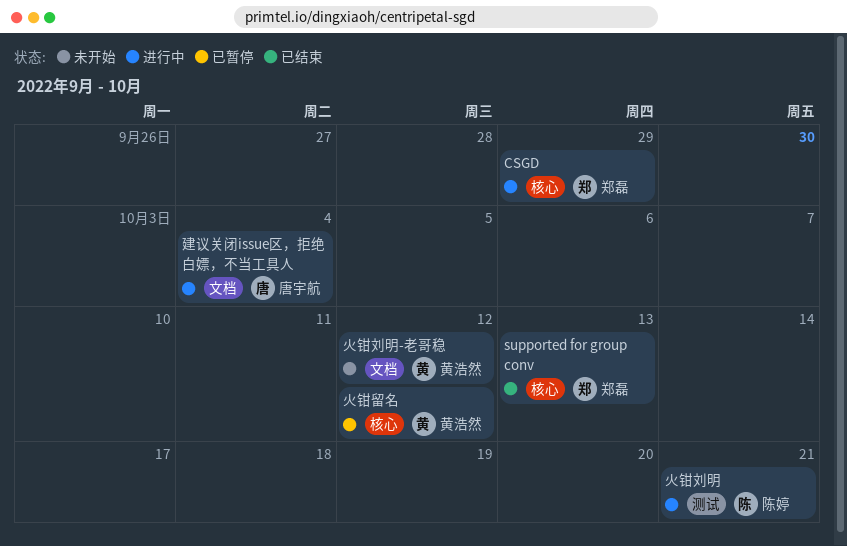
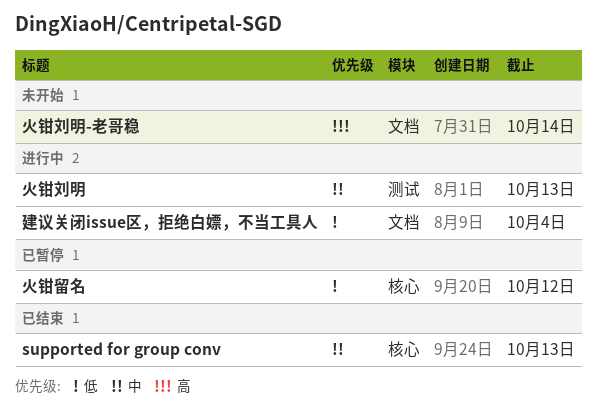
CSGD: present -> none
火钳刘明, due: Oct 21 -> Oct 13
火钳刘明-老哥稳, due: Oct 12 -> Oct 14

